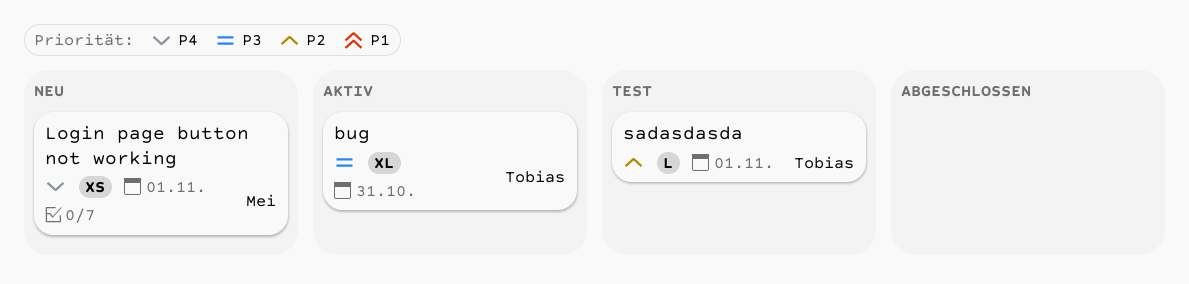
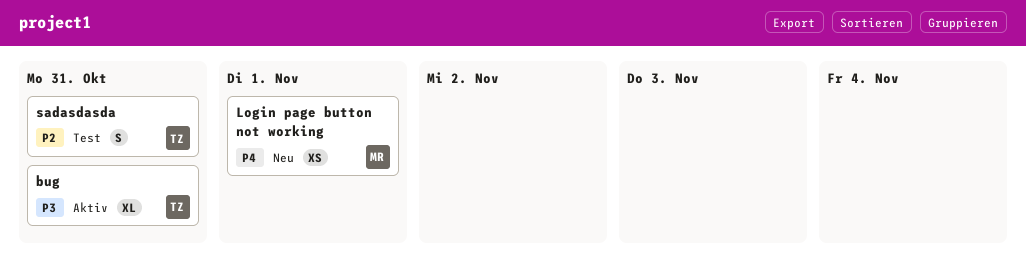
sadasdasda, estimate: L -> S
sadasdasda, due: Nov 1 -> Oct 31

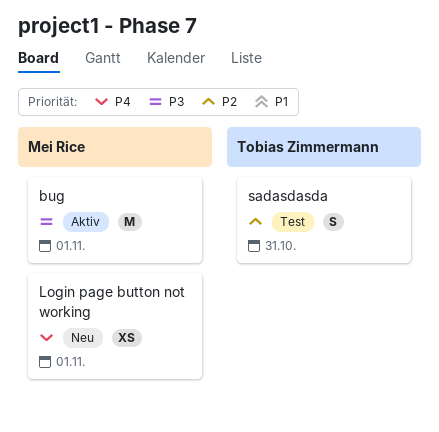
bug, owner: Tobias Zimmermann -> Mei Rice
bug, estimate: XL -> M
bug, due: Oct 31 -> Nov 1

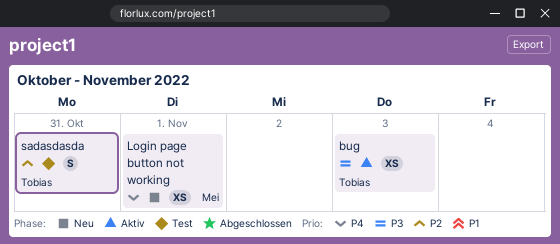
bug, owner: Mei Rice -> Tobias Zimmermann
bug, estimate: M -> XS
bug, due: Nov 1 -> Nov 3

